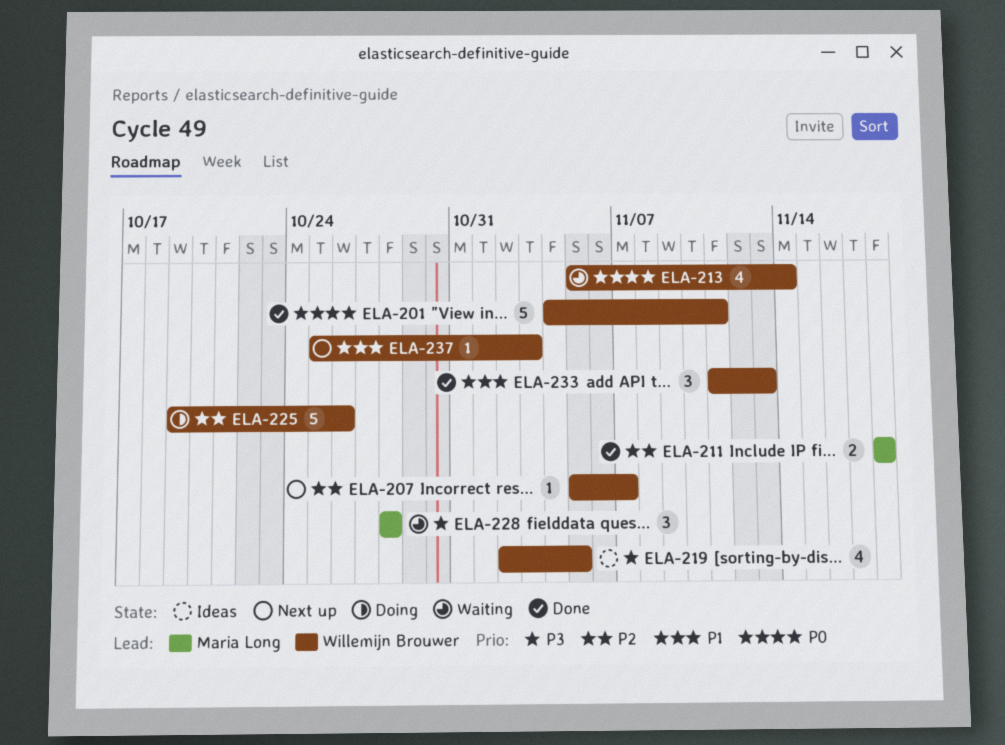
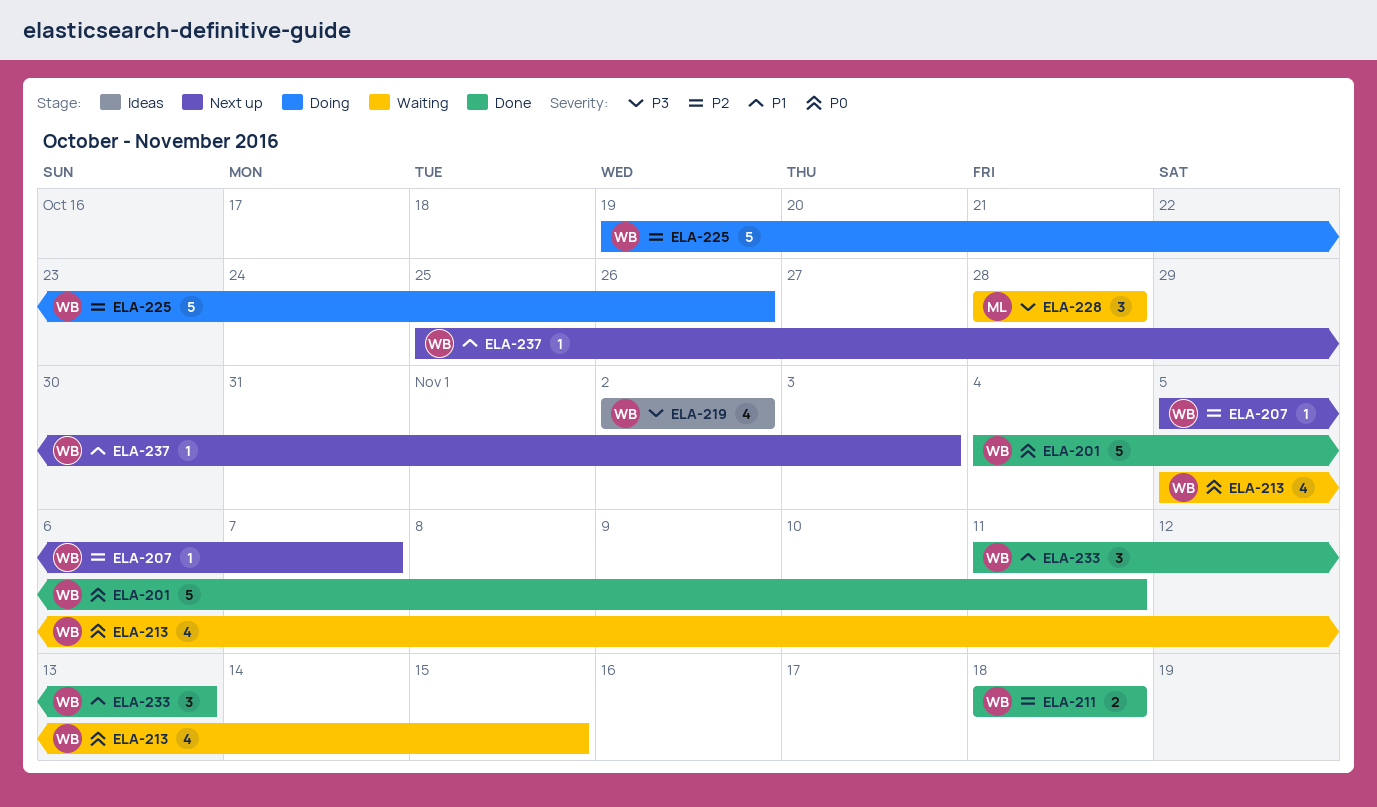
ELA-211, owner: Maria Long -> Willemijn Brouwer
ELA-213, due: Nov 14 -> Nov 15
ELA-219, due: Nov 5 -> Nov 2

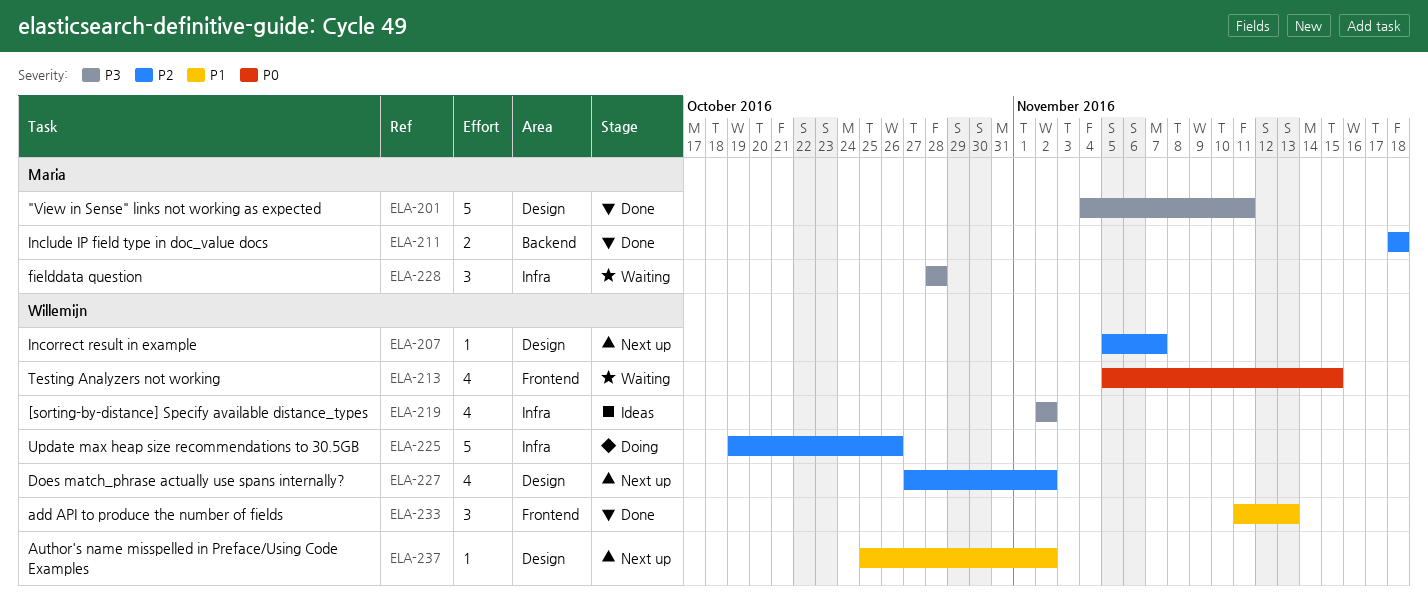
ELA-201, owner: Willemijn -> Maria
ELA-201, priority: P0 -> P3
ELA-211, owner: Willemijn -> Maria
ELA-227: none -> present
ELA-237, due: Nov 3 -> Nov 2

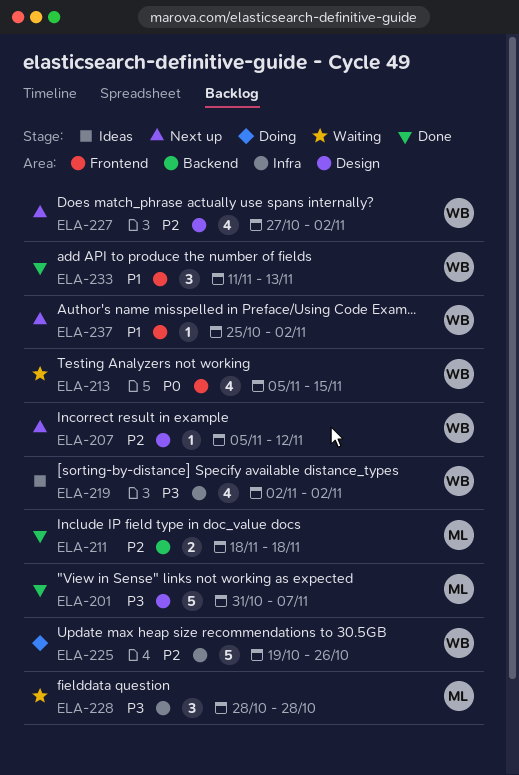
ELA-201, start: Nov 4 -> Oct 31
ELA-201, due: Nov 11 -> Nov 7
ELA-207, due: Nov 7 -> Nov 12
ELA-237, label: Design -> Frontend

